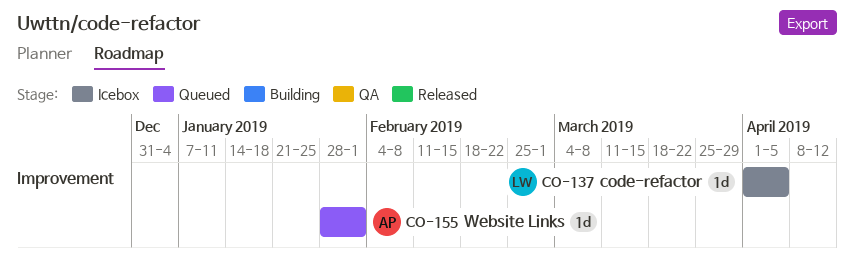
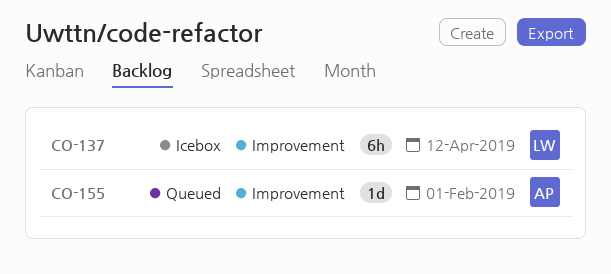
CO-137, estimate: 1d -> 6h
CO-137, due: Apr 5 -> Apr 12

